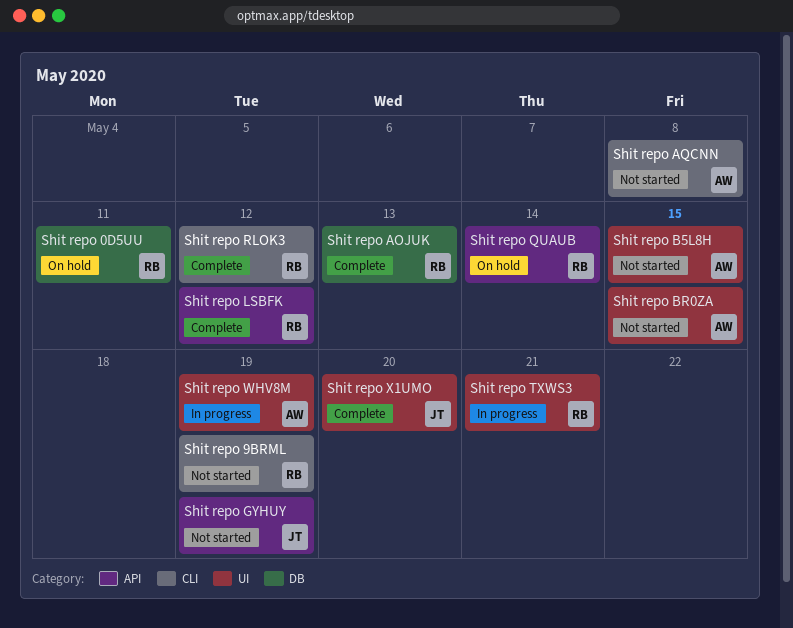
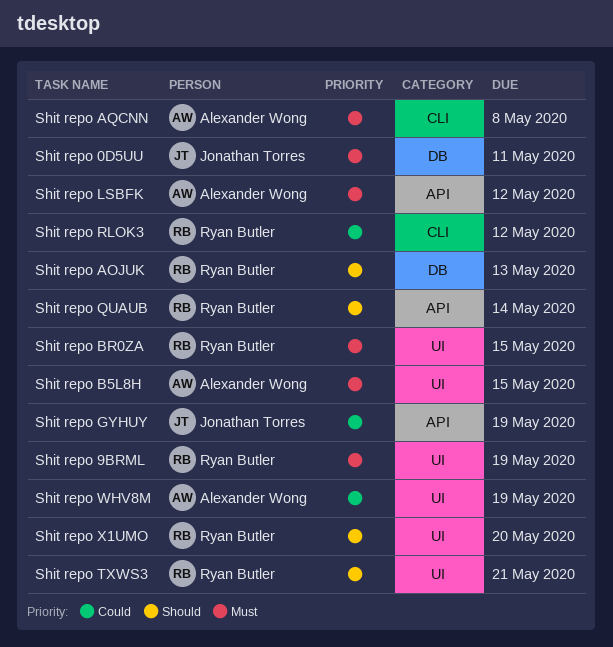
Shit repo 0D5UU, owner: Ryan Butler -> Jonathan Torres
Shit repo 9BRML, label: CLI -> UI
Shit repo BR0ZA, owner: Alexander Wong -> Ryan Butler
Shit repo LSBFK, owner: Ryan Butler -> Alexander Wong
Shit repo X1UMO, owner: Jonathan Torres -> Ryan Butler

